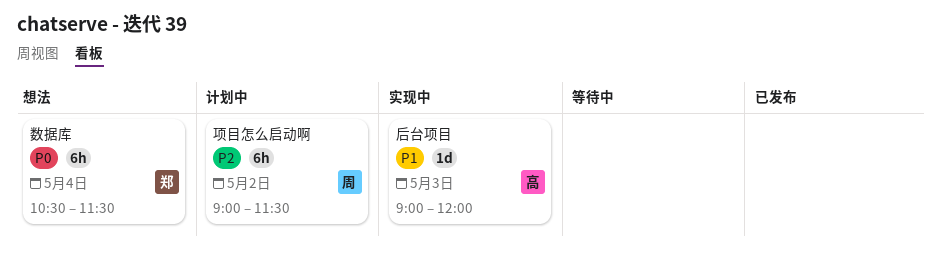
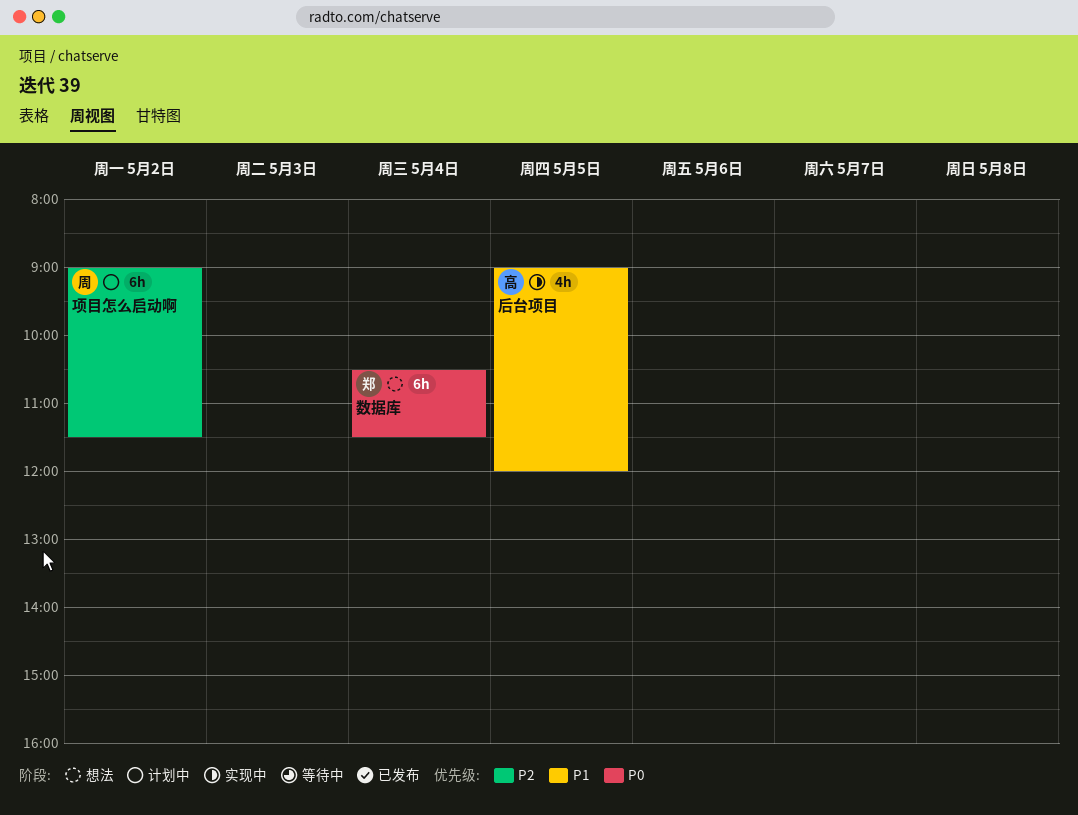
后台项目, estimate: 1d -> 4h
后台项目, day: May 3 -> May 5

